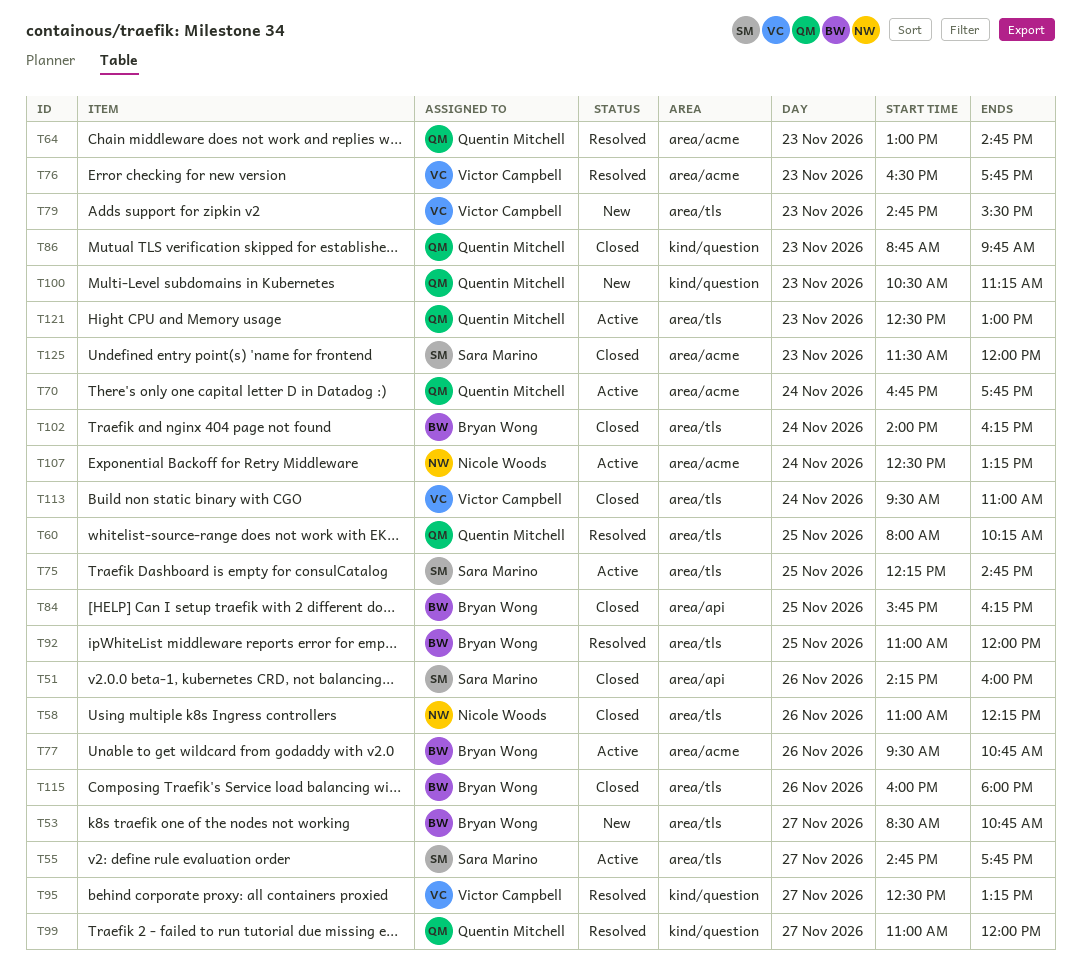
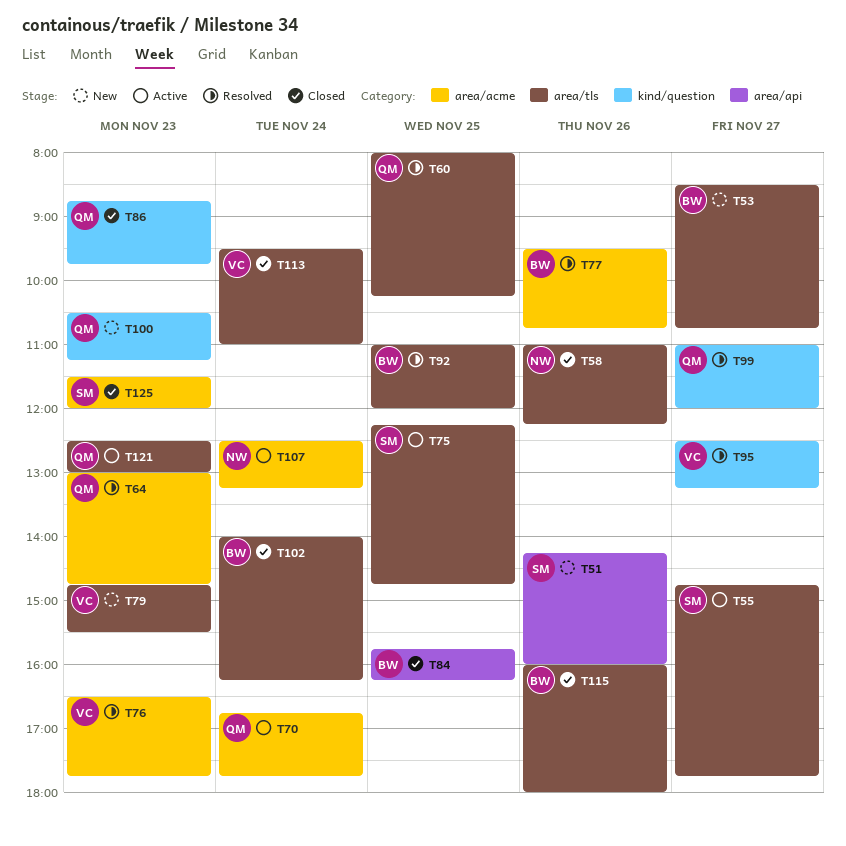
T51, status: Closed -> New
T77, status: Active -> Resolved

